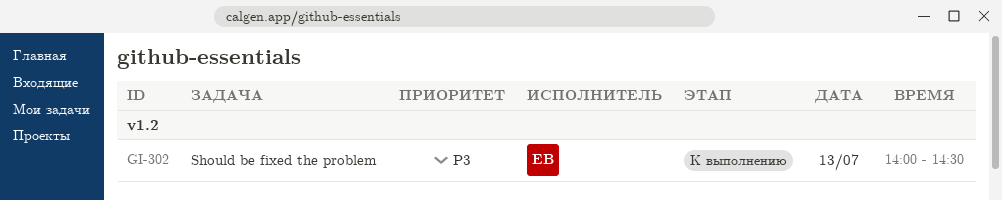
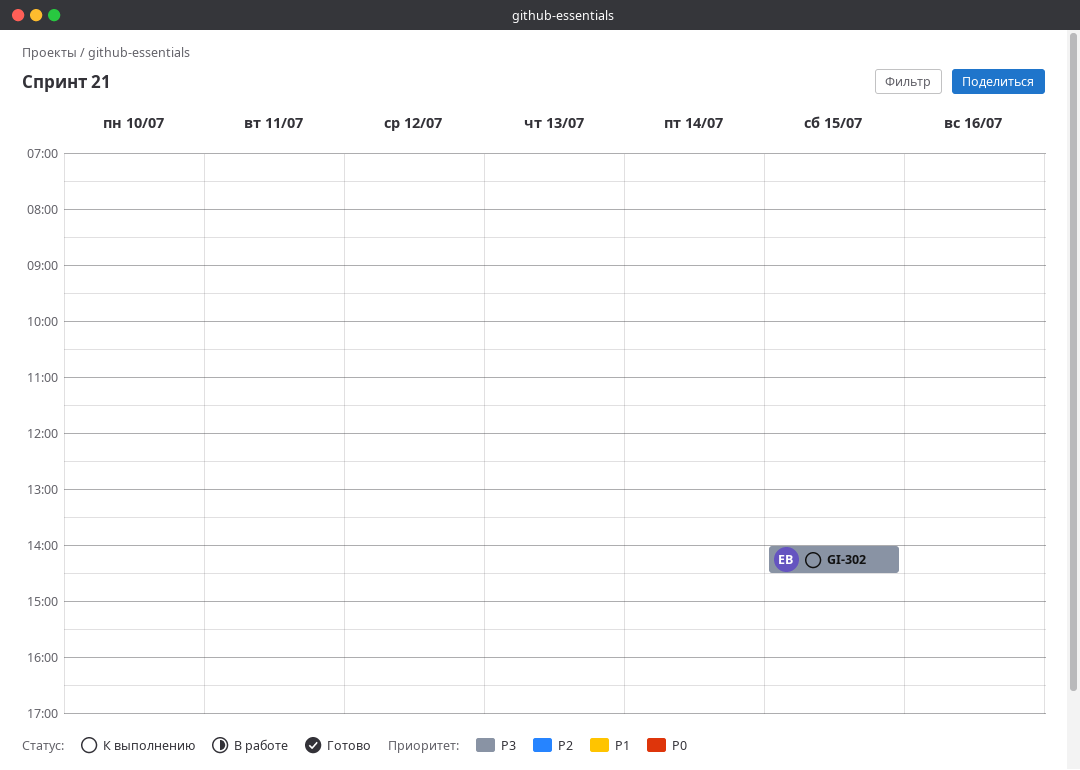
GI-302, day: Jul 13 -> Jul 15

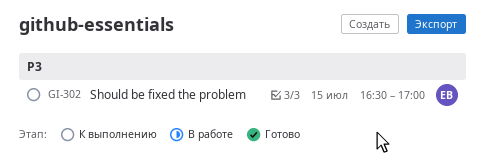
GI-302, begins: 14:00 -> 16:30
GI-302, ends: 14:30 -> 17:00

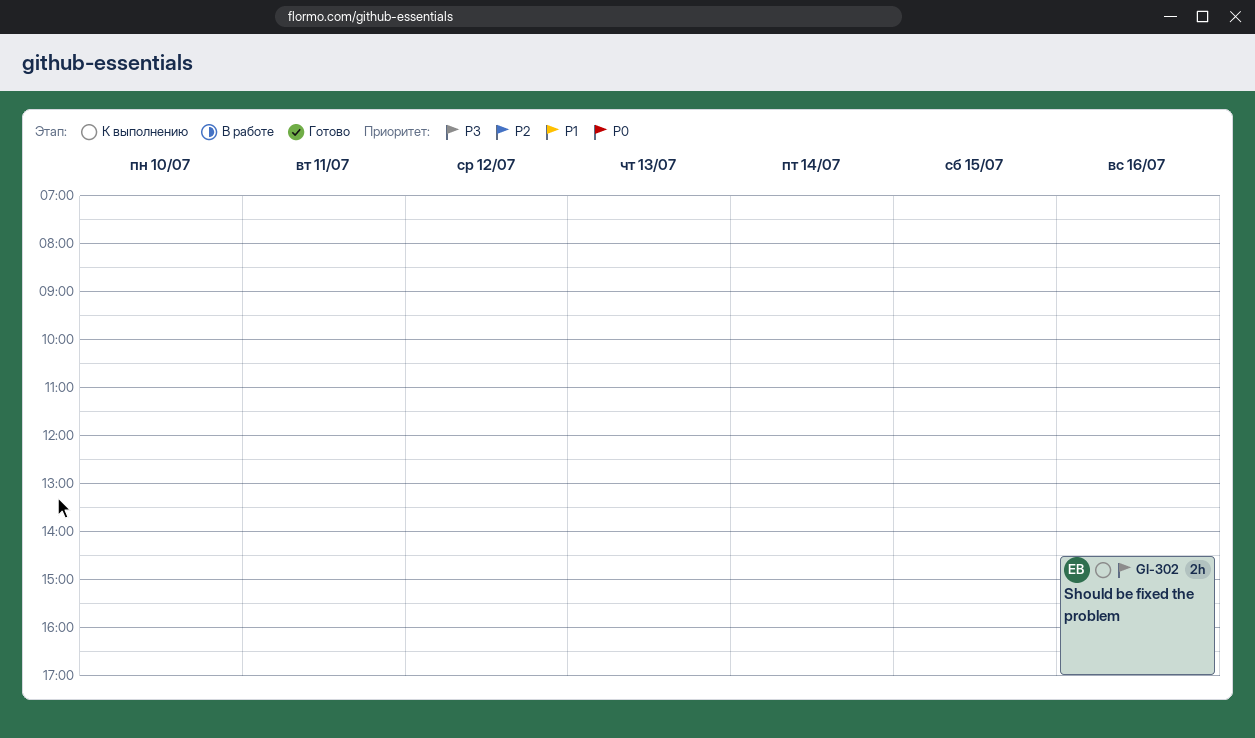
GI-302, day: Jul 15 -> Jul 16
GI-302, begins: 16:30 -> 14:30

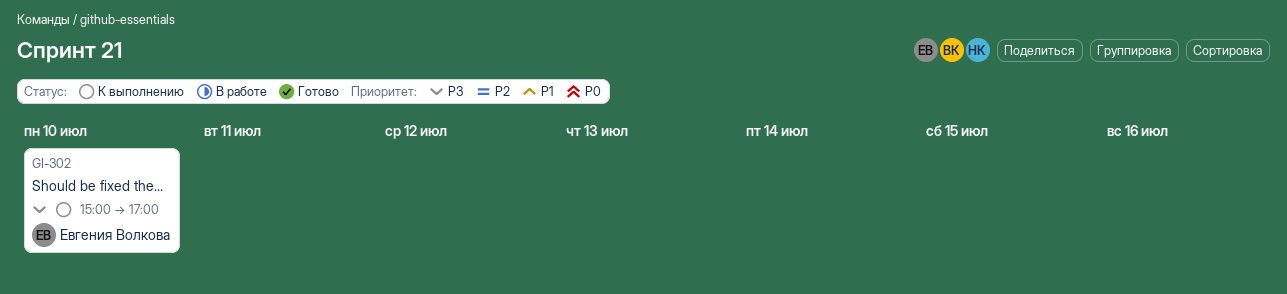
GI-302, day: Jul 16 -> Jul 10
GI-302, begins: 14:30 -> 15:00

